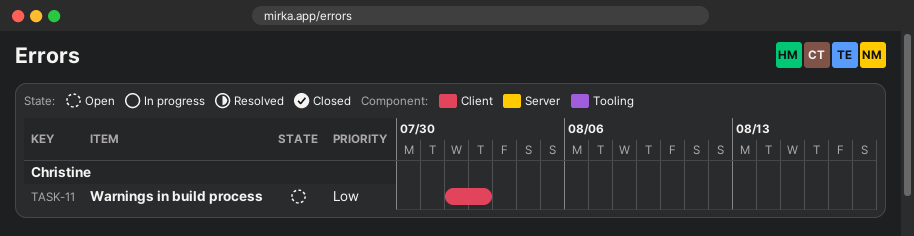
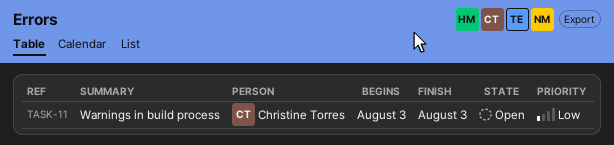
TASK-11, start: Aug 1 -> Aug 3
TASK-11, due: Aug 2 -> Aug 3

